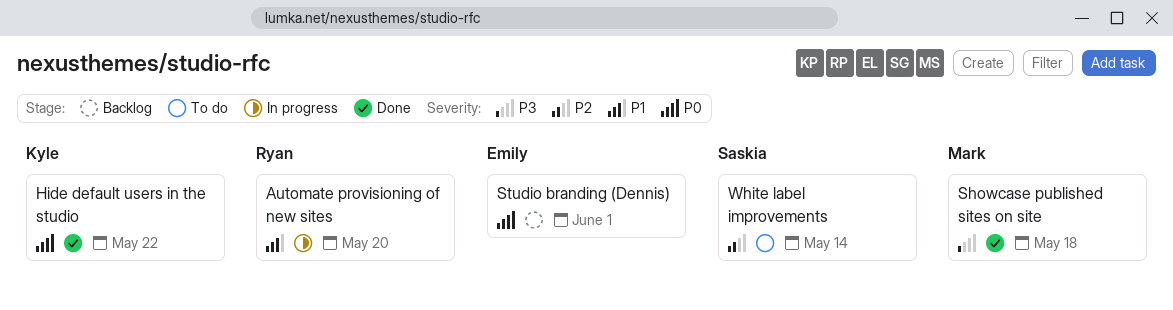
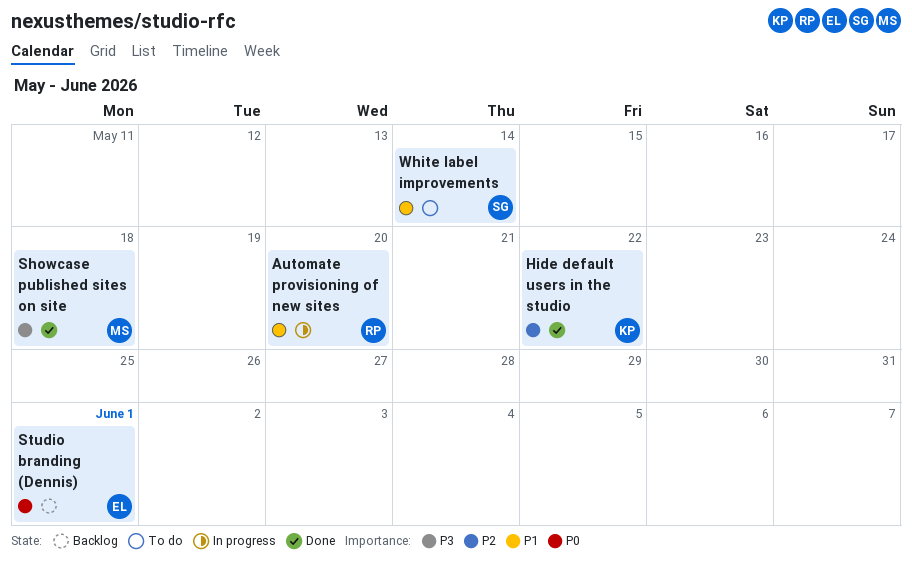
Hide default users in the studio, priority: P0 -> P2
White label improvements, priority: P2 -> P1

